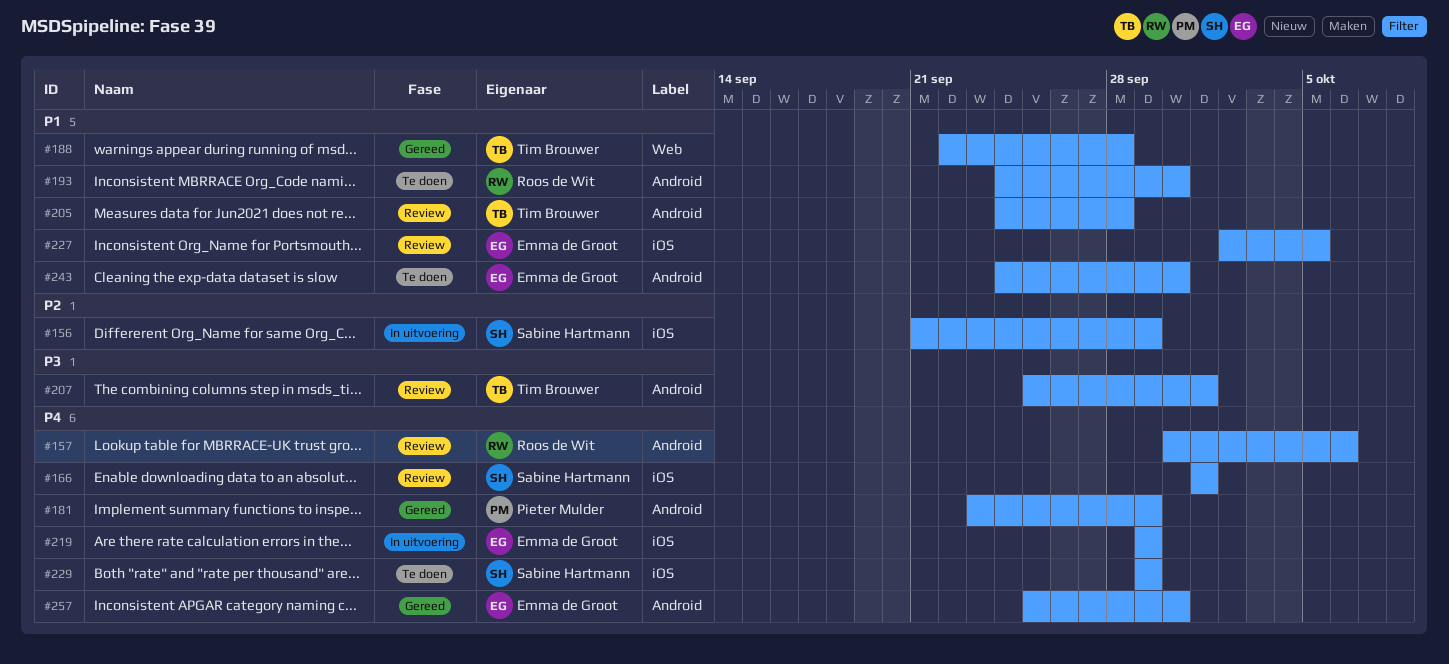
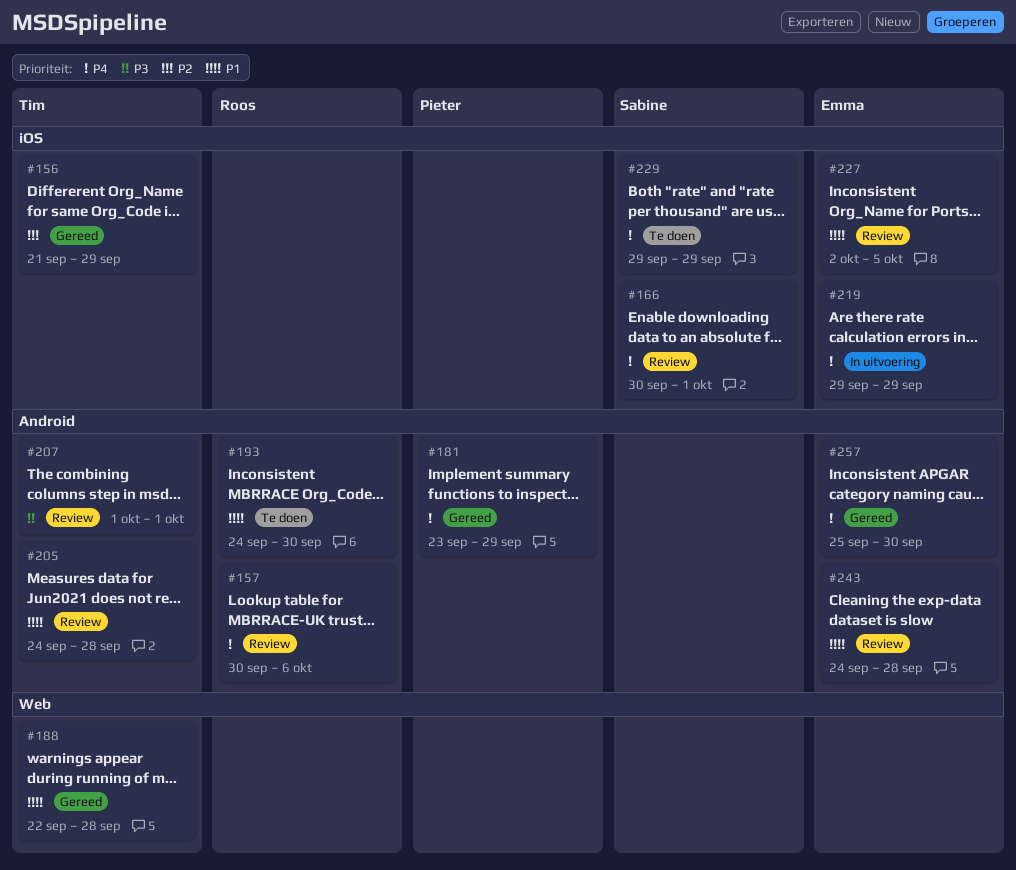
#156, status: In uitvoering -> Gereed
#156, owner: Sabine Hartmann -> Tim Brouwer
#166, start: Oct 1 -> Sep 30
#207, start: Sep 25 -> Oct 1
#243, status: Te doen -> Review
#243, due: Sep 30 -> Sep 28

